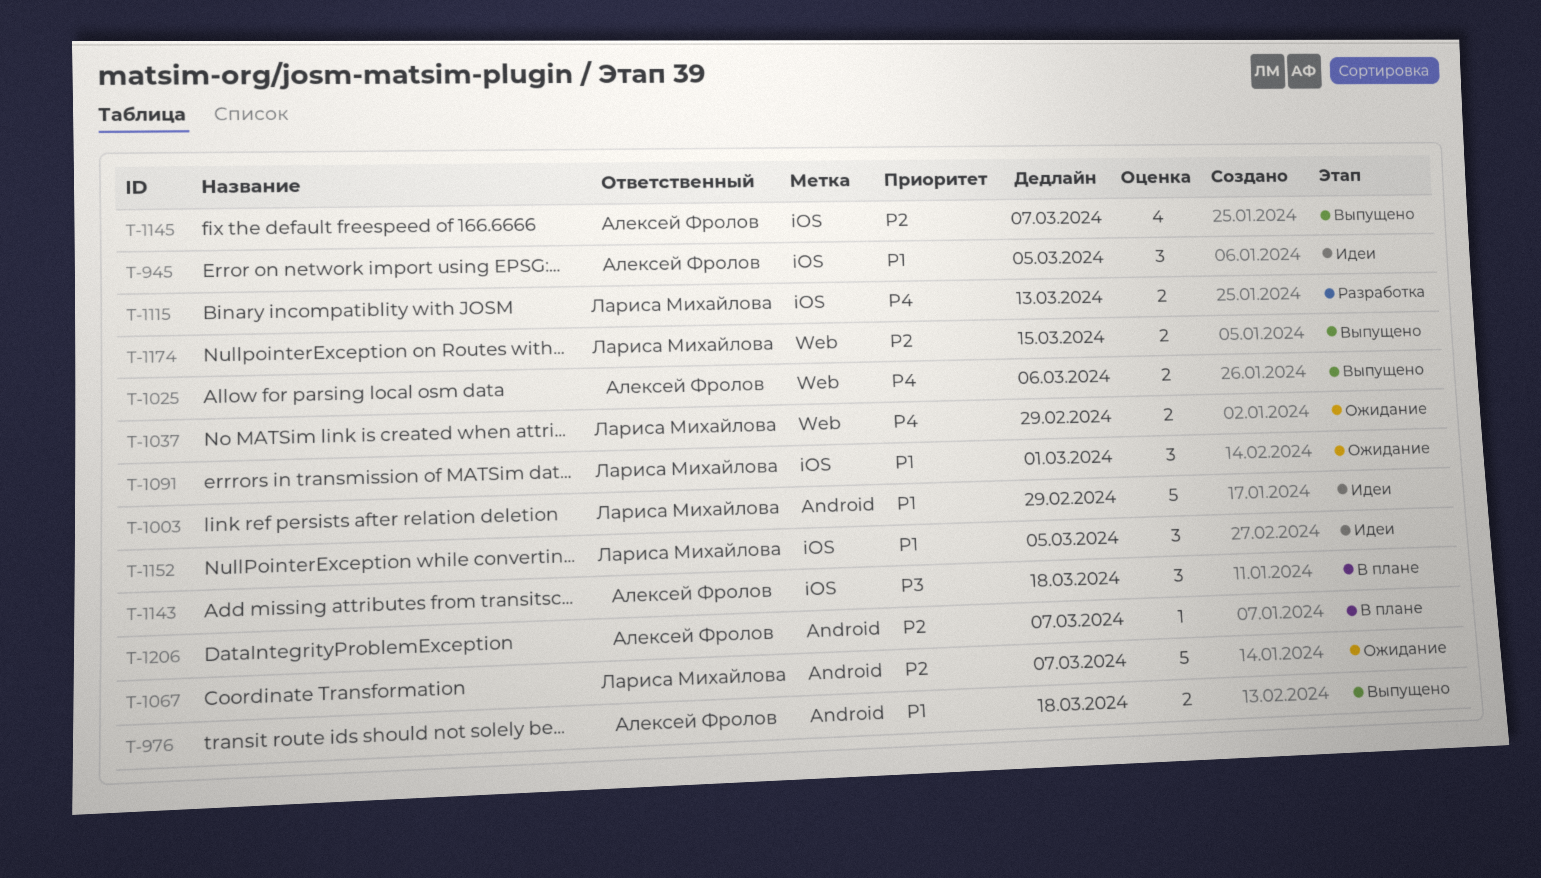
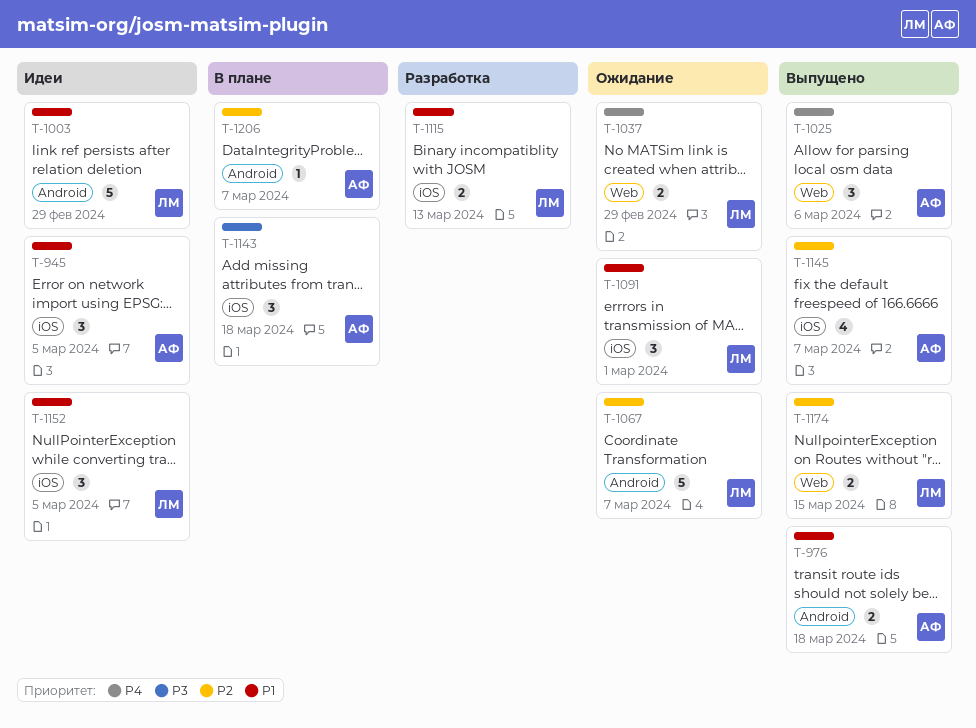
T-1025, estimate: 2 -> 3
T-1115, priority: P4 -> P1

